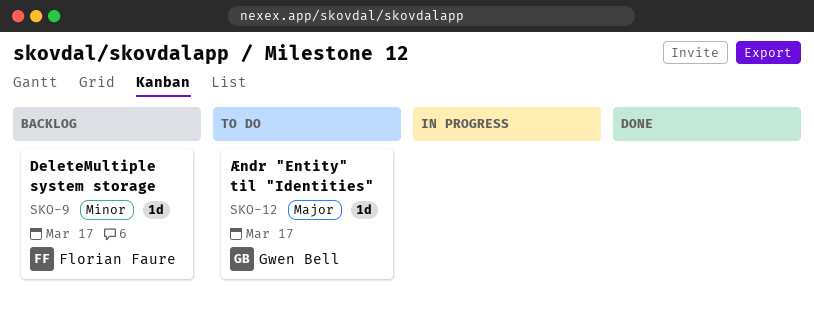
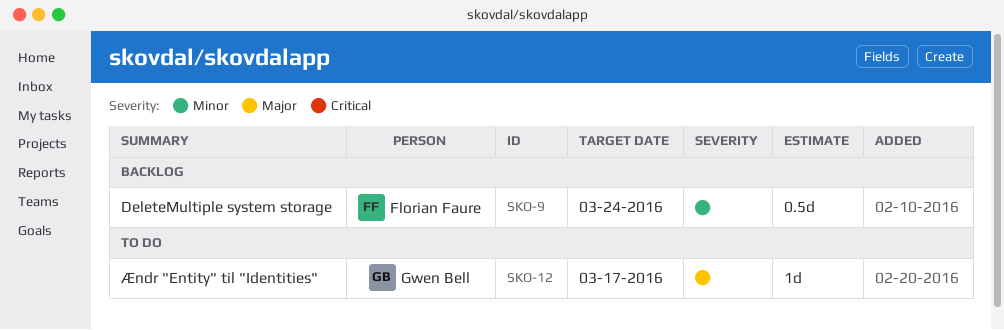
SKO-9, estimate: 1d -> 0.5d
SKO-9, due: Mar 17 -> Mar 24

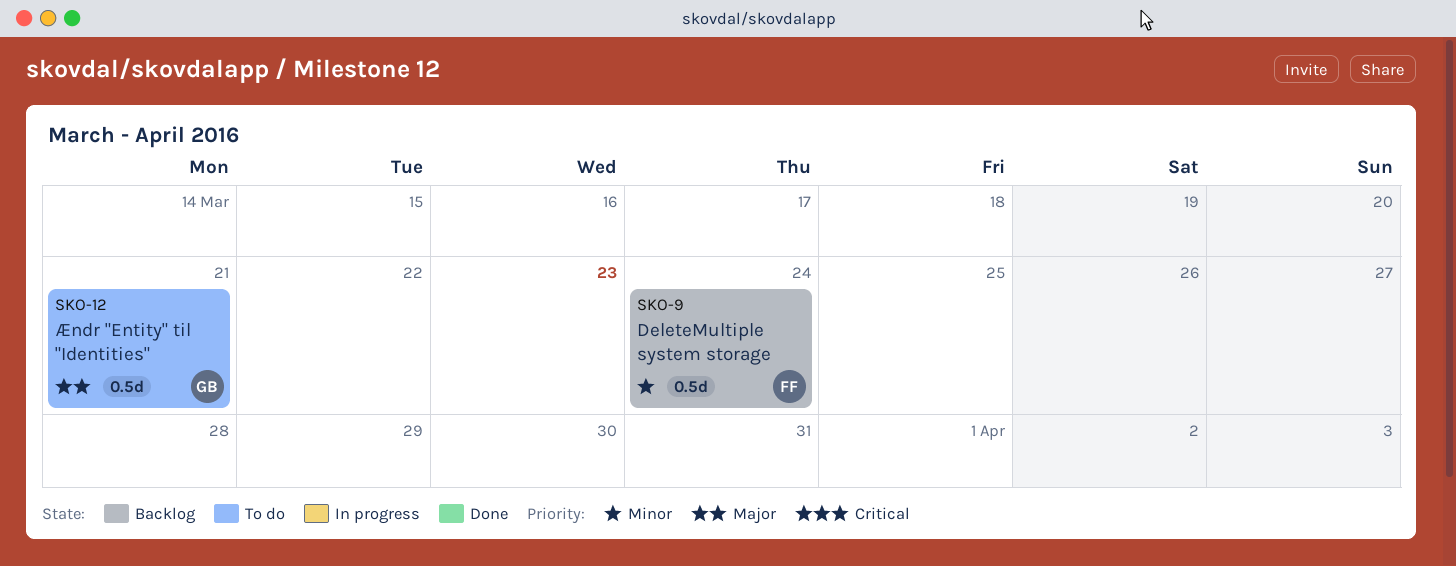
SKO-12, estimate: 1d -> 0.5d
SKO-12, due: Mar 17 -> Mar 21

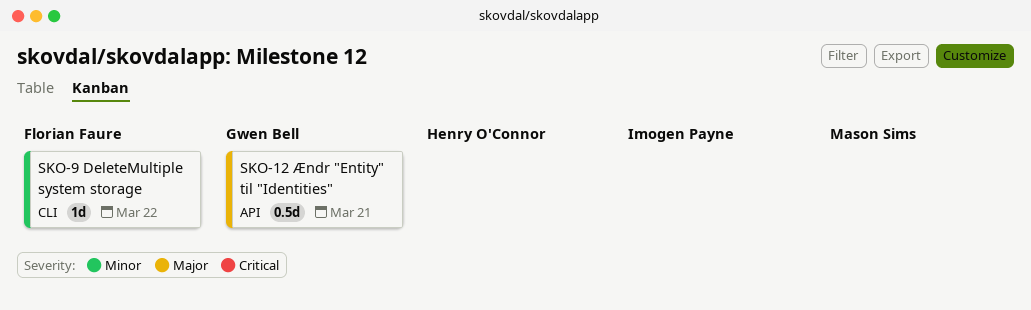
SKO-9, estimate: 0.5d -> 1d
SKO-9, due: Mar 24 -> Mar 22

